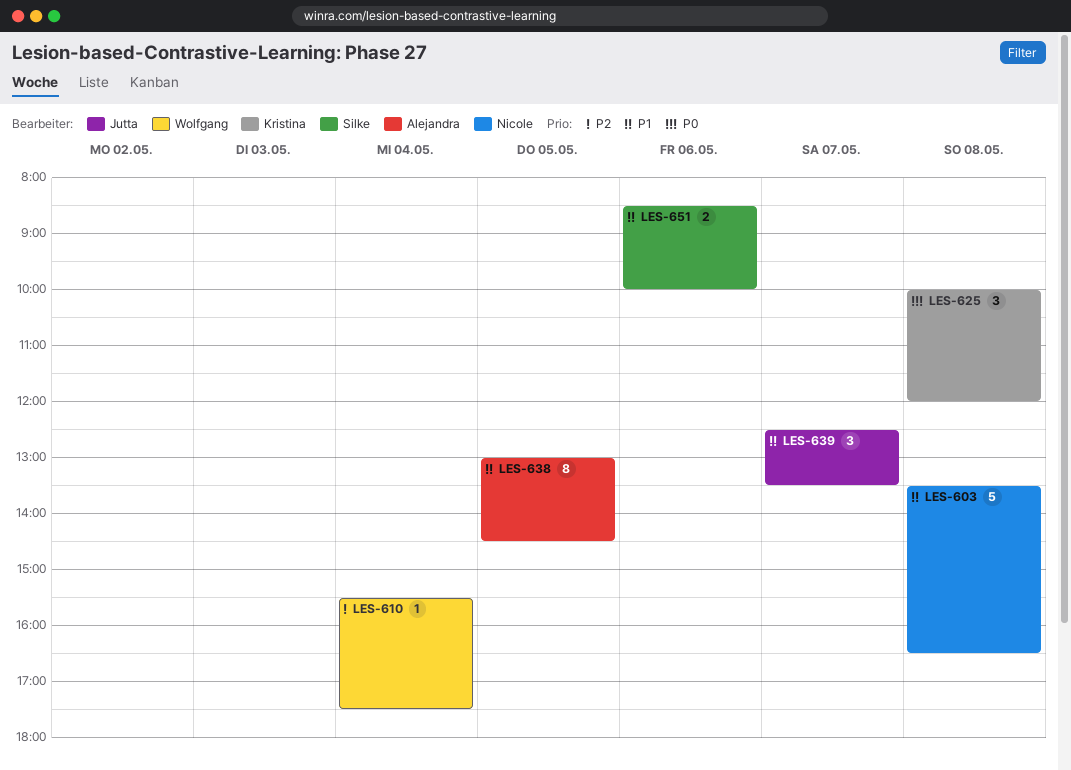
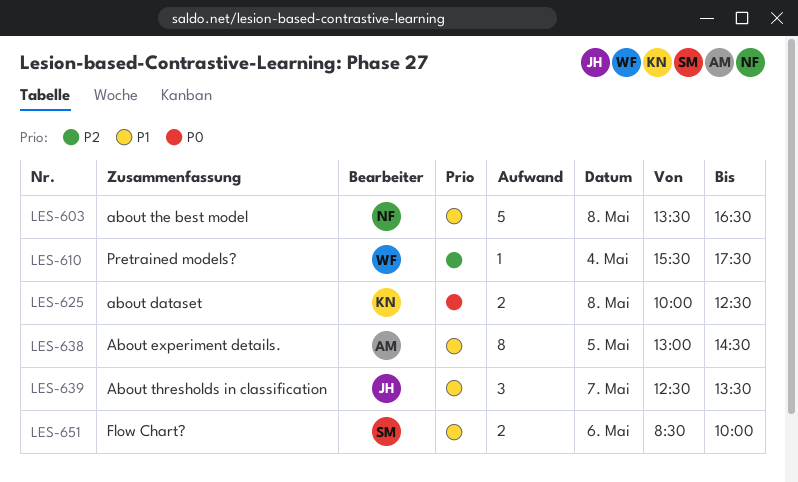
LES-625, estimate: 3 -> 2
LES-625, ends: 12:00 -> 12:30

